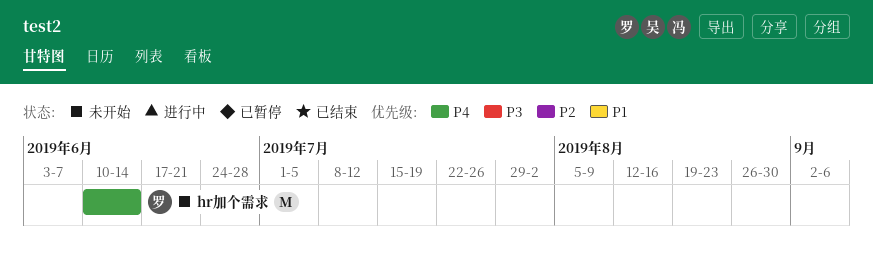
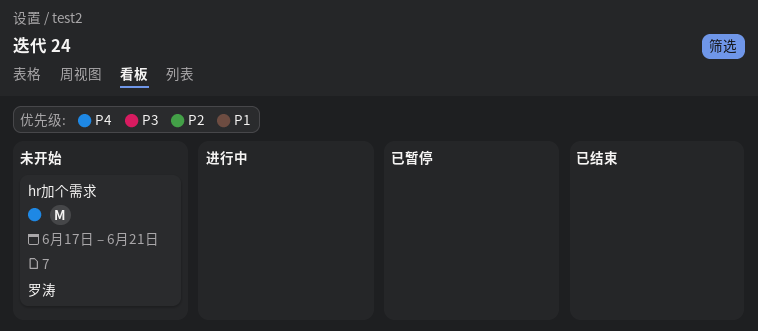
hr加个需求, start: Jun 10 -> Jun 17
hr加个需求, due: Jun 14 -> Jun 21

